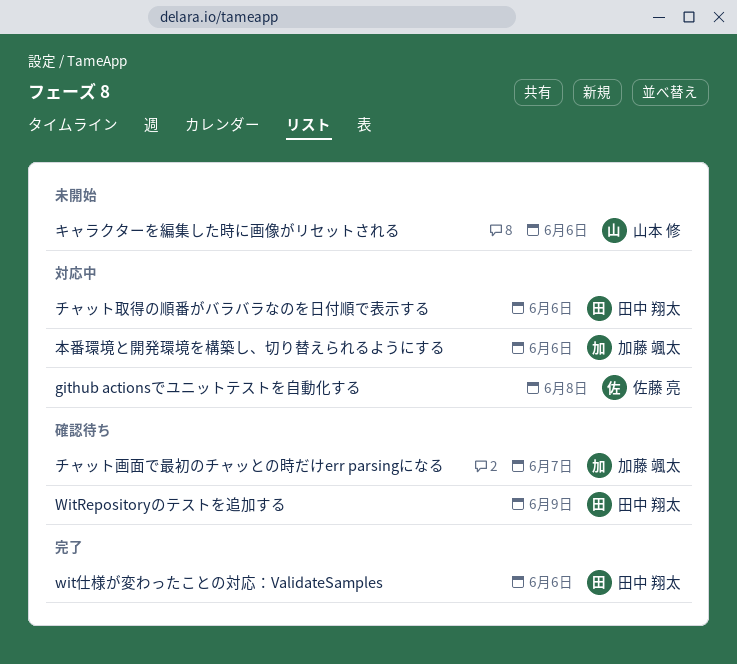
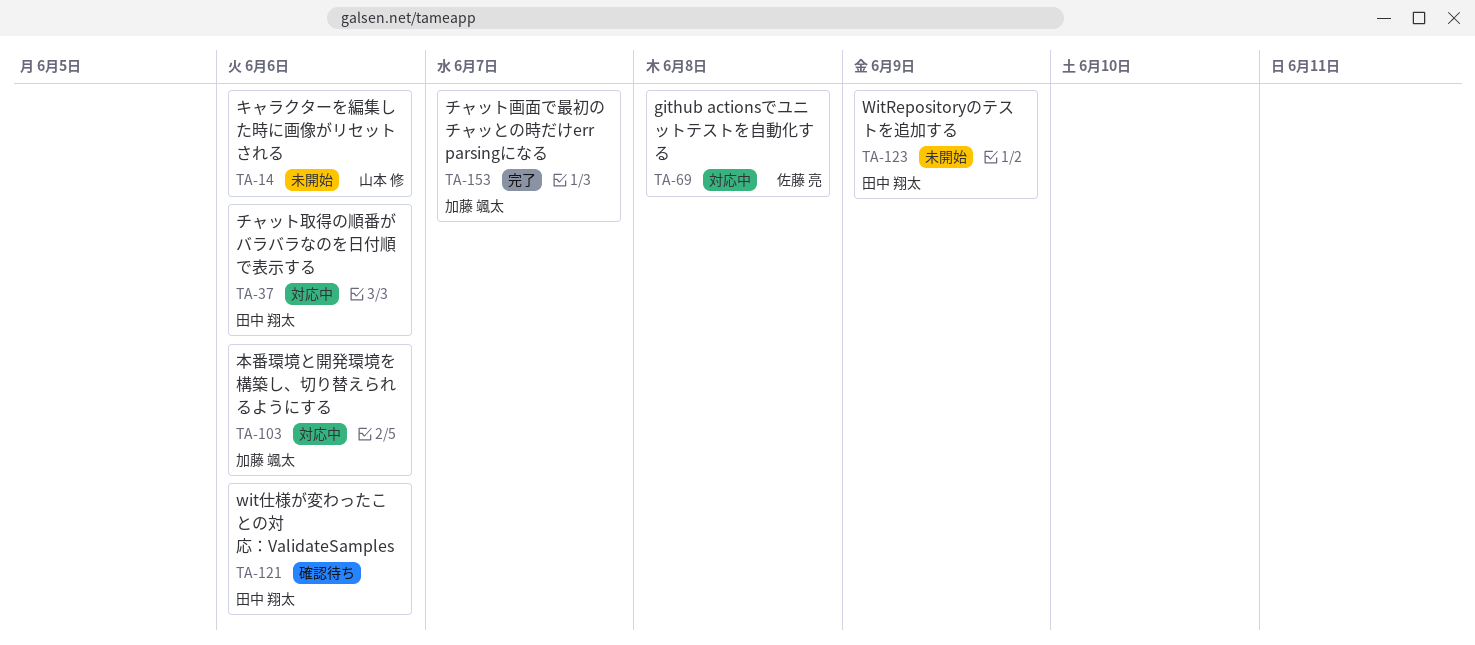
WitRepositoryのテストを追加する, status: 確認待ち -> 未開始
wit仕様が変わったことの対応：ValidateSamples, status: 完了 -> 確認待ち
チャット画面で最初のチャッとの時だけerr parsingになる, status: 確認待ち -> 完了

